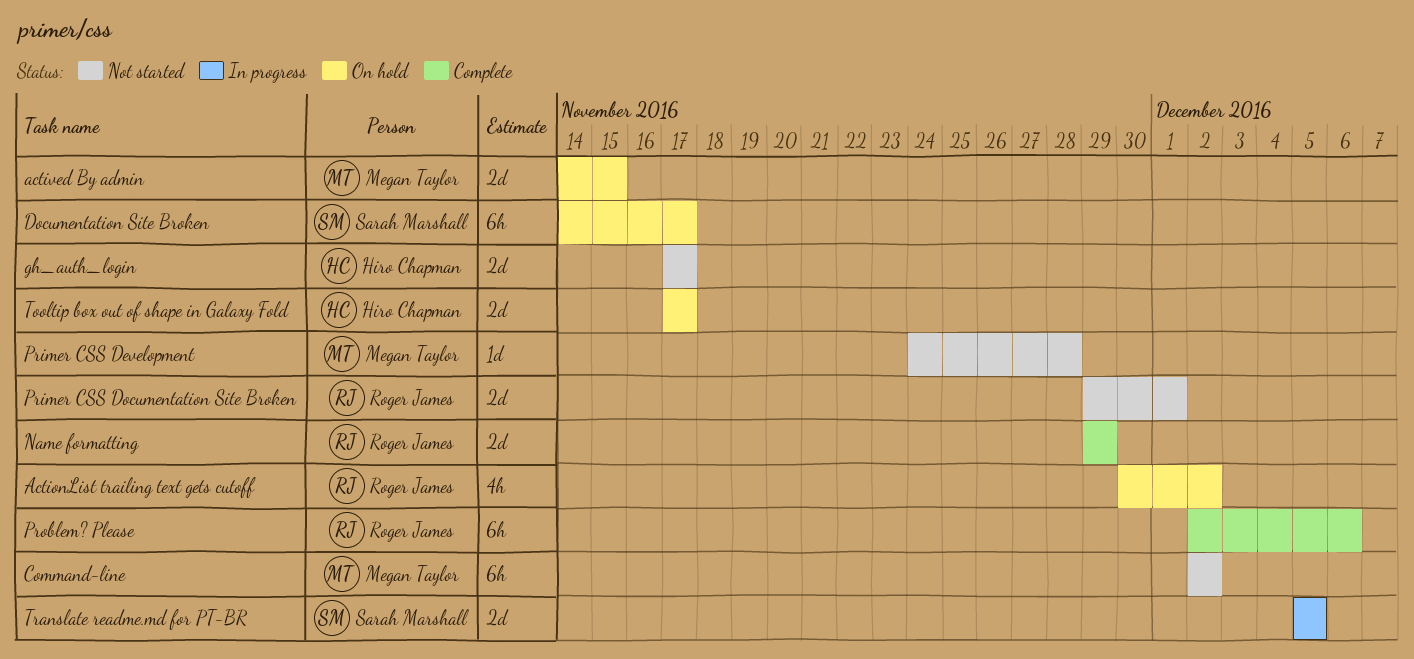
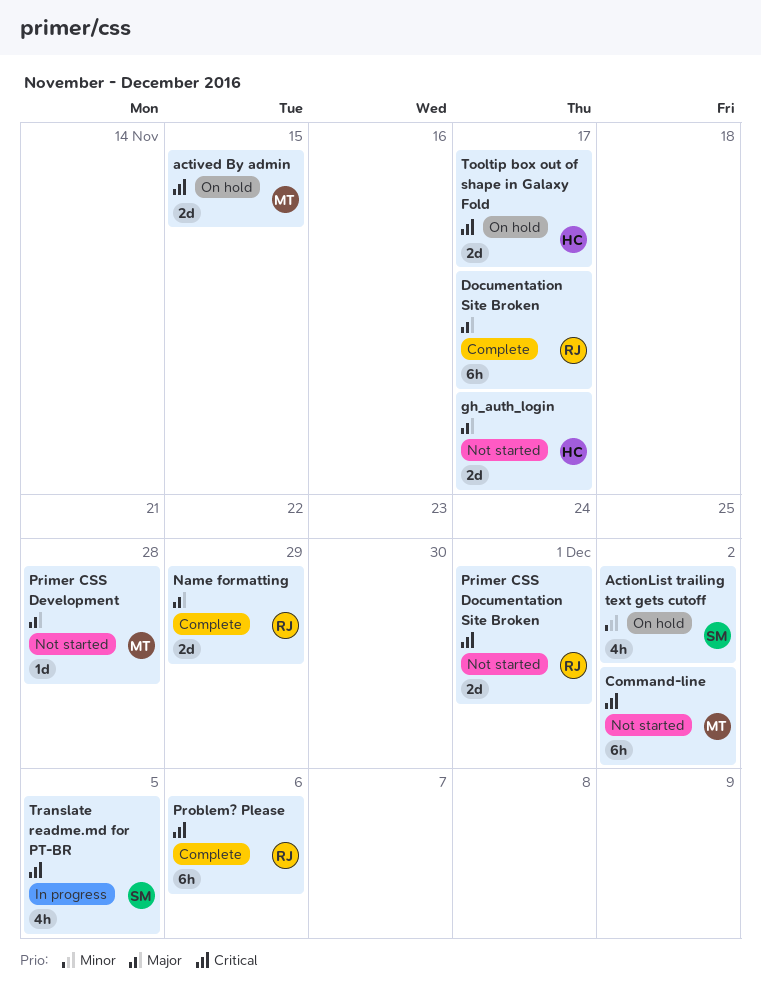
ActionList trailing text gets cutoff, owner: Roger James -> Sarah Marshall
Documentation Site Broken, status: On hold -> Complete
Documentation Site Broken, owner: Sarah Marshall -> Roger James
Translate readme.md for PT-BR, estimate: 2d -> 4h

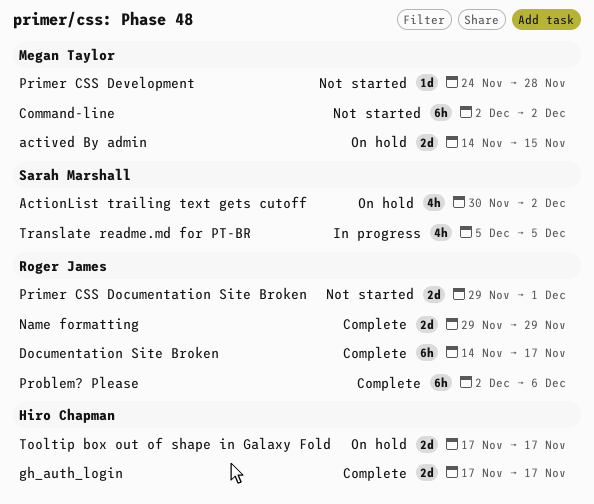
gh_auth_login, status: Not started -> Complete

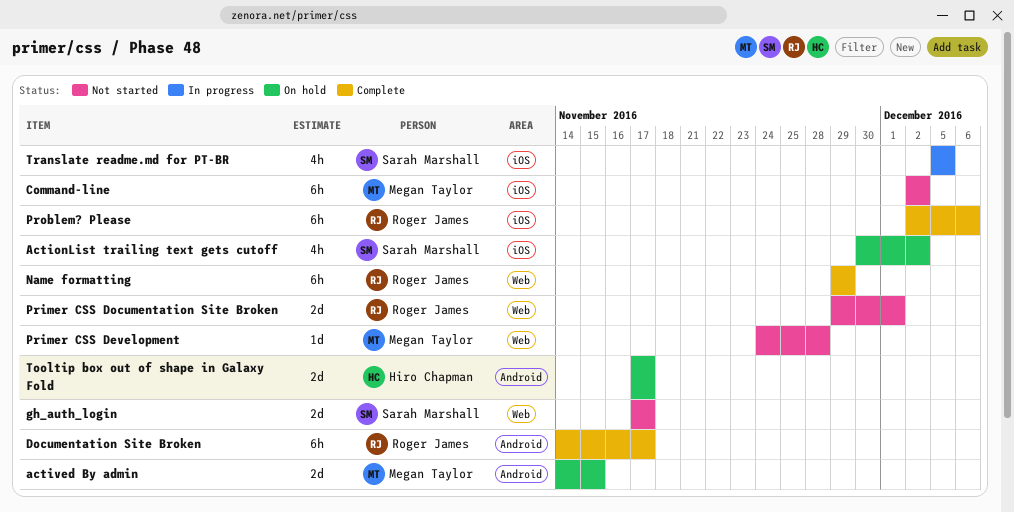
gh_auth_login, status: Complete -> Not started
gh_auth_login, owner: Hiro Chapman -> Sarah Marshall
Name formatting, estimate: 2d -> 6h

